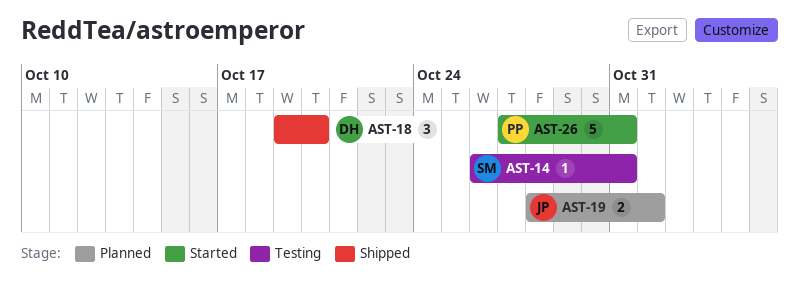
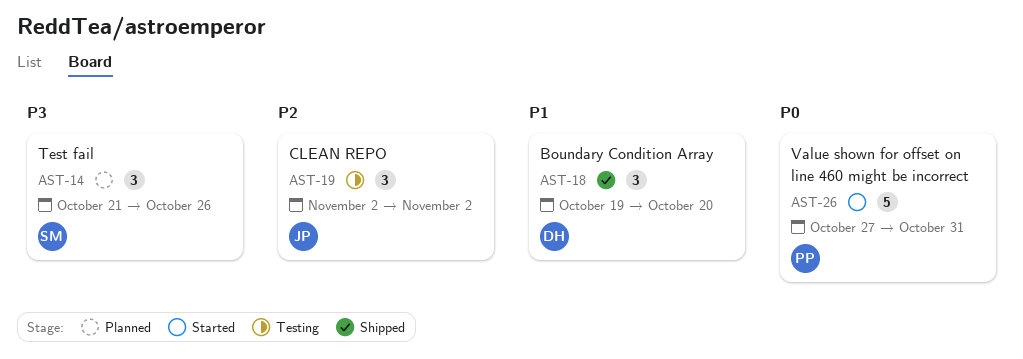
AST-14, status: Testing -> Planned
AST-14, estimate: 1 -> 3
AST-14, start: Oct 26 -> Oct 21
AST-14, due: Oct 31 -> Oct 26
AST-19, status: Planned -> Testing
AST-19, estimate: 2 -> 3
AST-19, start: Oct 28 -> Nov 2
AST-19, due: Nov 1 -> Nov 2

